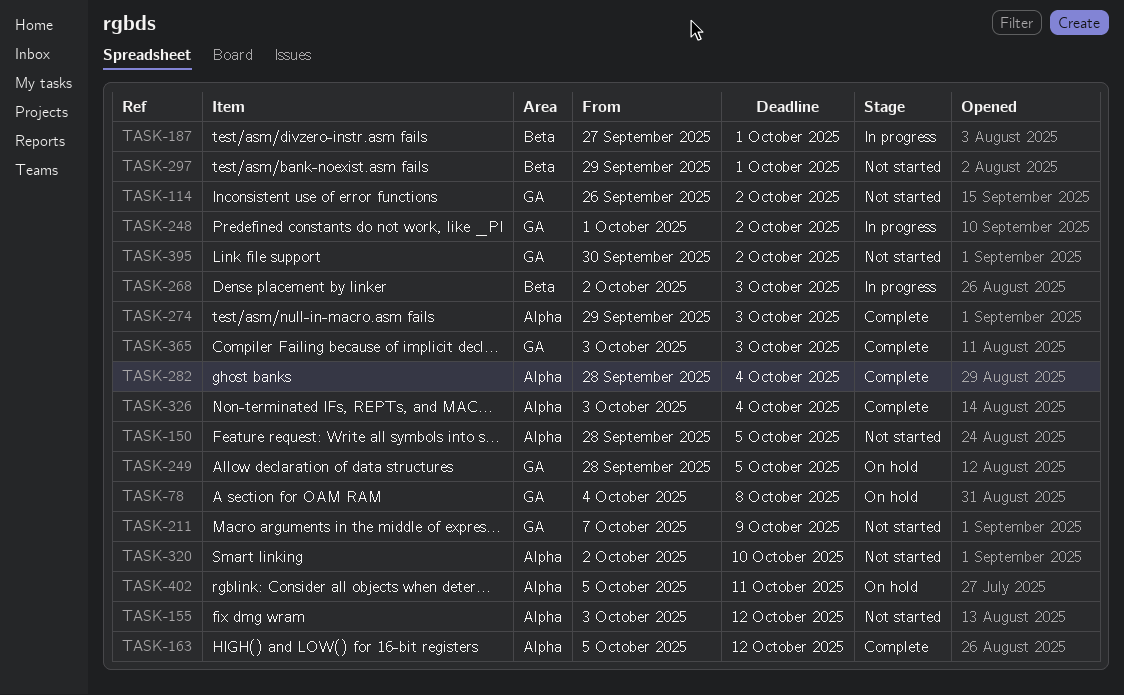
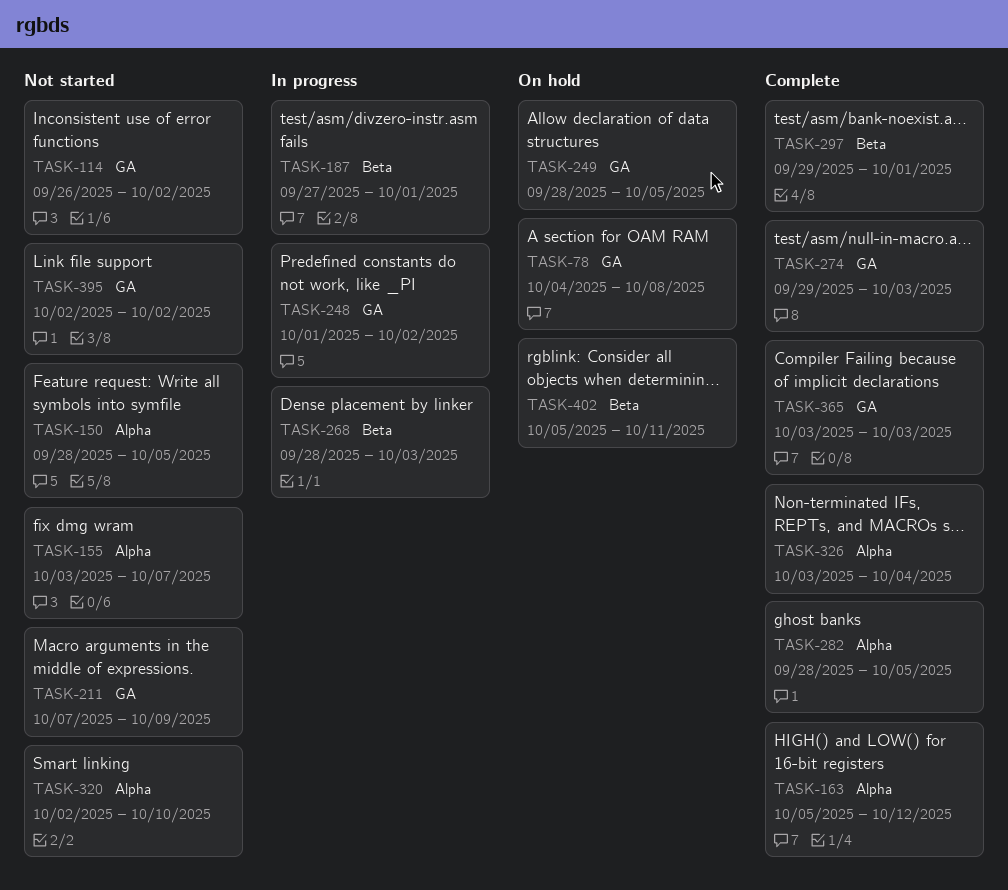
TASK-155, due: Oct 12 -> Oct 7
TASK-268, start: Oct 2 -> Sep 28
TASK-274, label: Alpha -> GA
TASK-282, due: Oct 4 -> Oct 5
TASK-297, status: Not started -> Complete
TASK-395, start: Sep 30 -> Oct 2
TASK-402, label: Alpha -> Beta

